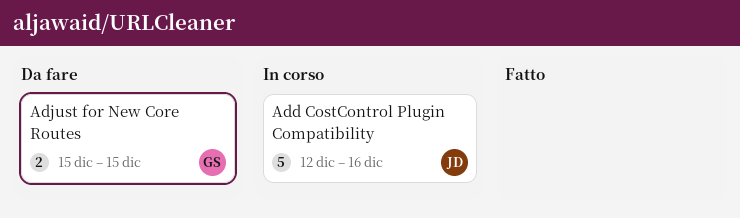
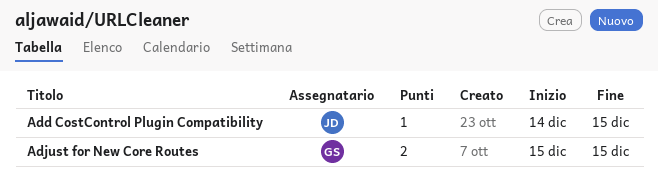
Add CostControl Plugin Compatibility, estimate: 5 -> 1
Add CostControl Plugin Compatibility, start: Dec 12 -> Dec 14
Add CostControl Plugin Compatibility, due: Dec 16 -> Dec 15

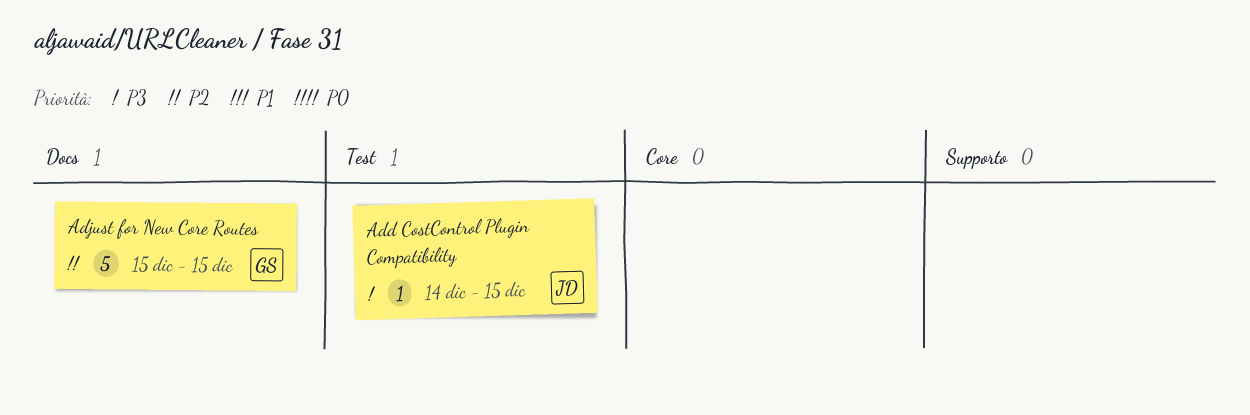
Adjust for New Core Routes, estimate: 2 -> 5

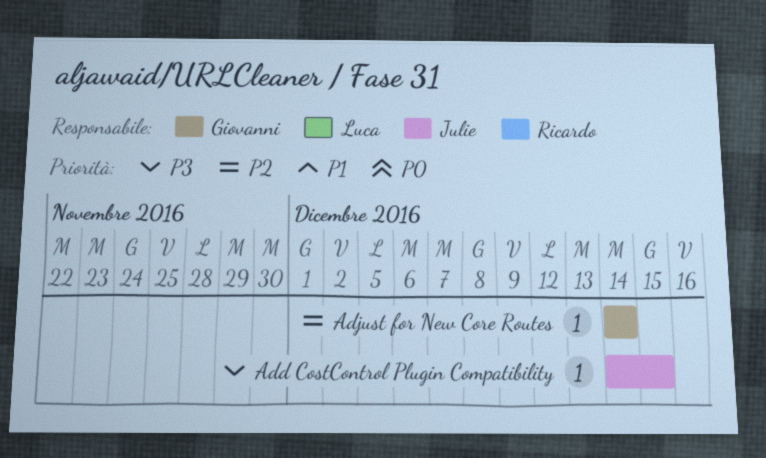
Adjust for New Core Routes, estimate: 5 -> 1
Adjust for New Core Routes, start: Dec 15 -> Dec 14
Adjust for New Core Routes, due: Dec 15 -> Dec 14

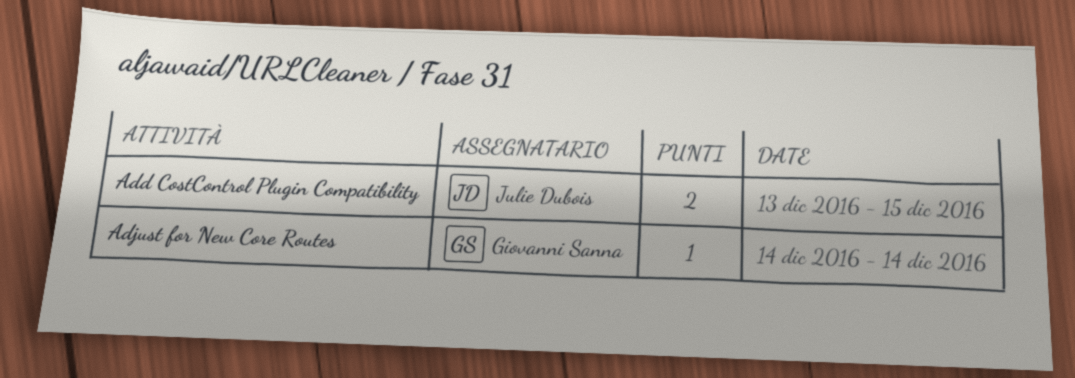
Add CostControl Plugin Compatibility, estimate: 1 -> 2
Add CostControl Plugin Compatibility, start: Dec 14 -> Dec 13

